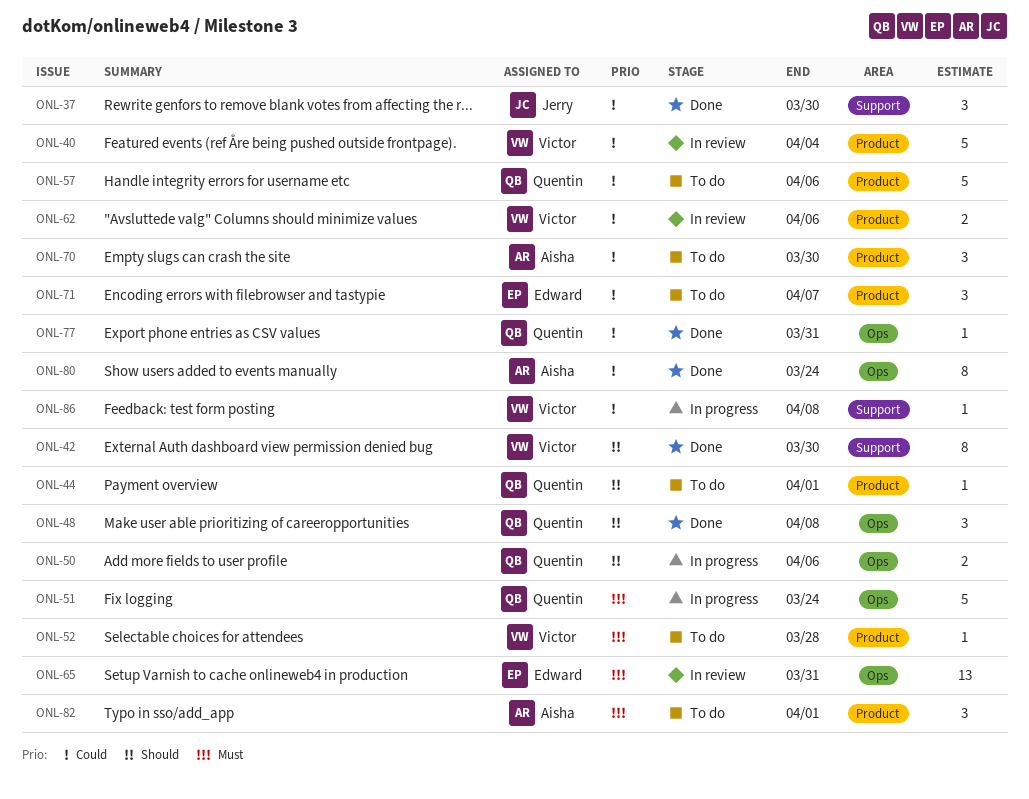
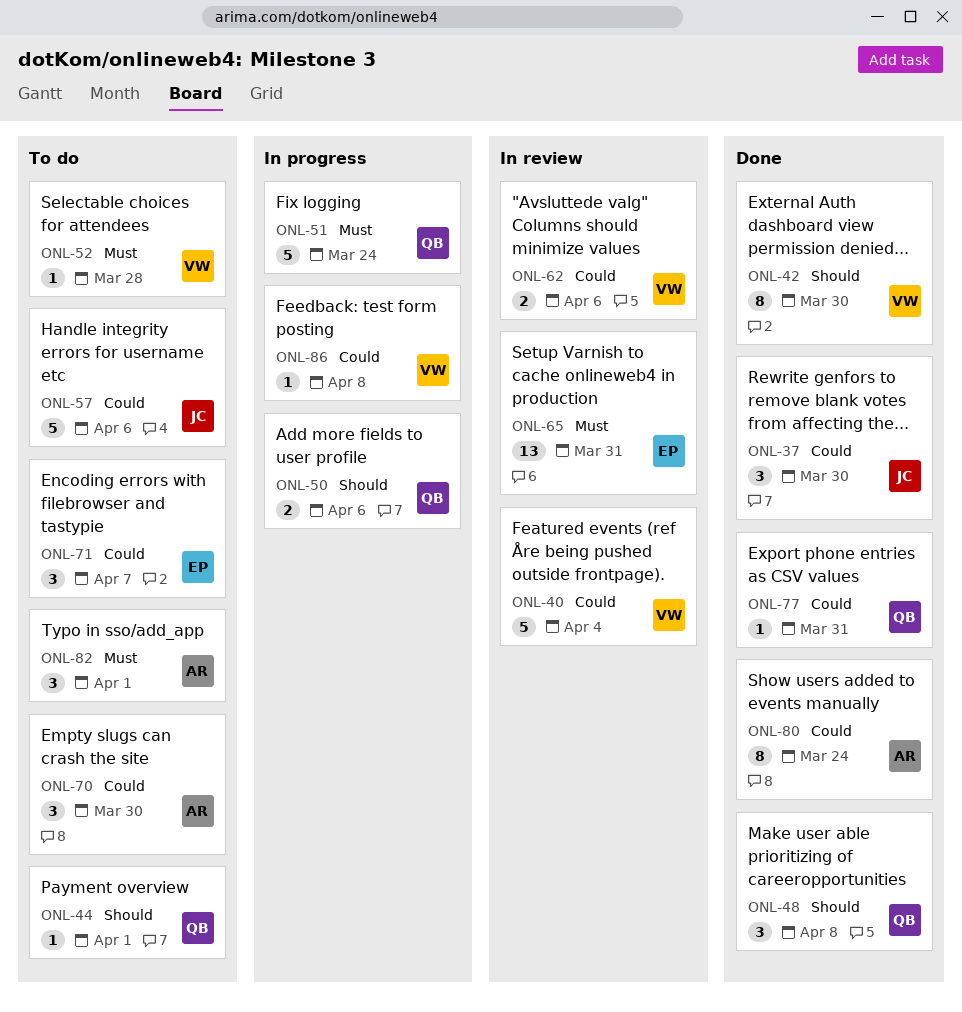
ONL-57, owner: Quentin -> Jerry

